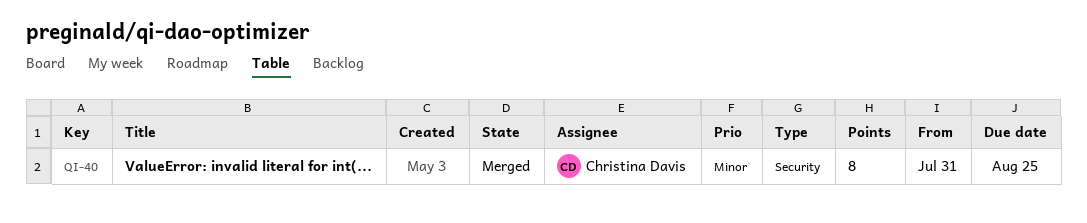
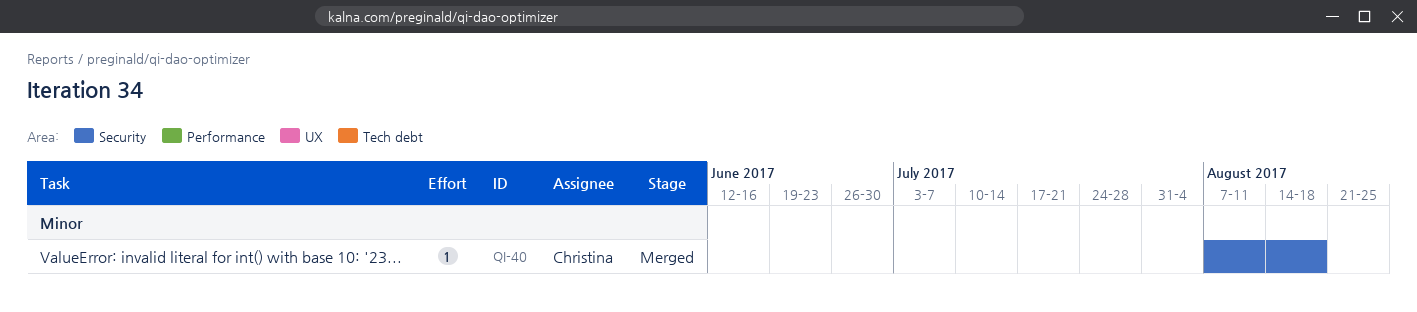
QI-40, estimate: 8 -> 1
QI-40, start: Jul 31 -> Aug 7
QI-40, due: Aug 25 -> Aug 18

